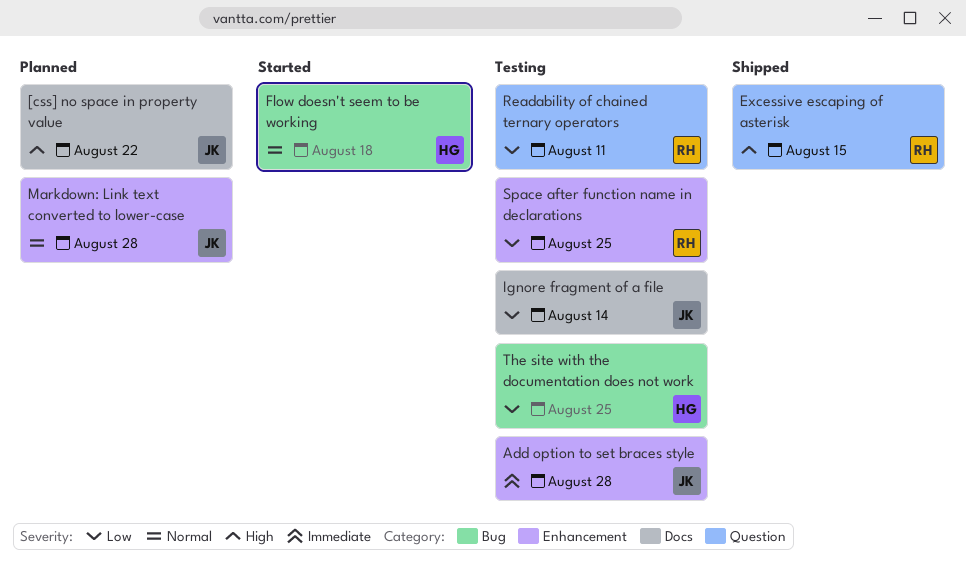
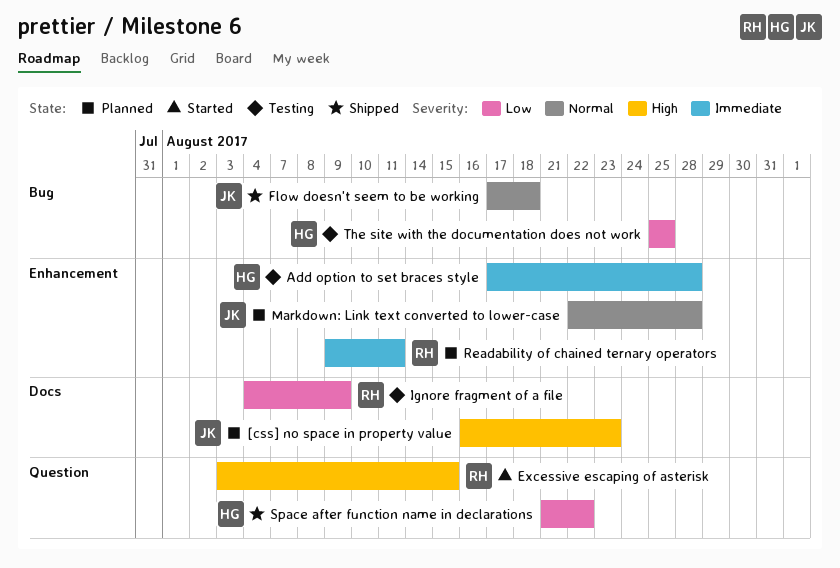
[css] no space in property value, due: Aug 22 -> Aug 23
Add option to set braces style, owner: JK -> HG
Excessive escaping of asterisk, status: Shipped -> Started
Flow doesn't seem to be working, status: Started -> Shipped
Flow doesn't seem to be working, owner: HG -> JK
Ignore fragment of a file, owner: JK -> RH
Ignore fragment of a file, due: Aug 14 -> Aug 9
Readability of chained ternary operators, status: Testing -> Planned
Readability of chained ternary operators, priority: Low -> Immediate
Readability of chained ternary operators, label: Question -> Enhancement
Space after function name in declarations, status: Testing -> Shipped
Space after function name in declarations, owner: RH -> HG
Space after function name in declarations, label: Enhancement -> Question
Space after function name in declarations, due: Aug 25 -> Aug 22

